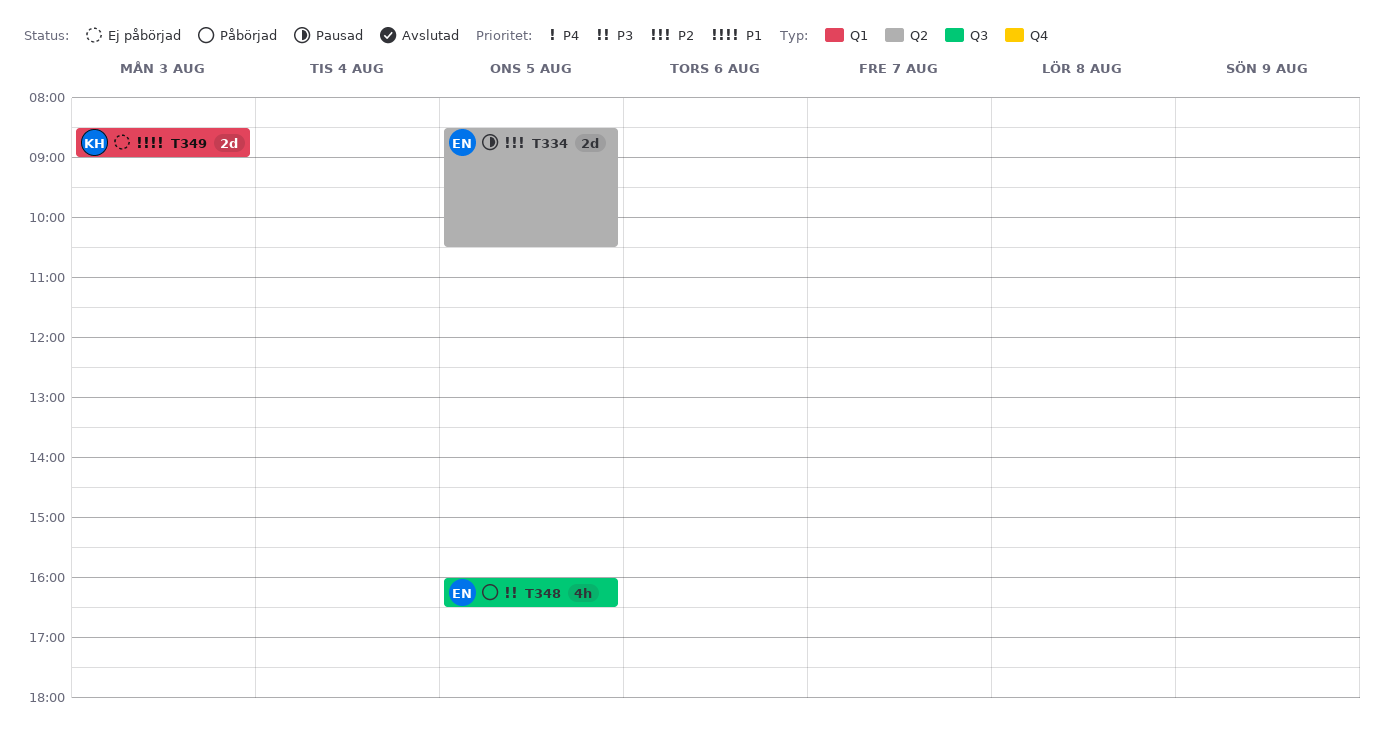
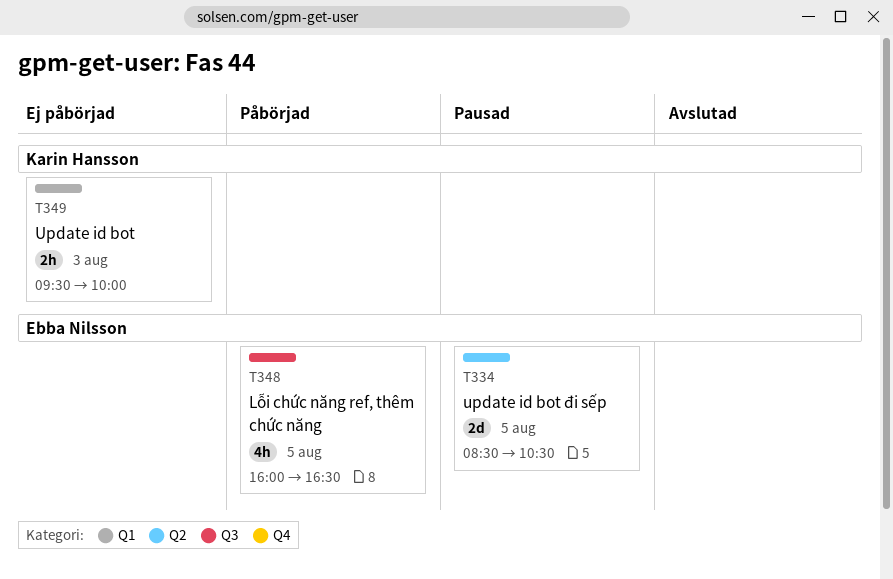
T349, estimate: 2d -> 2h
T349, begins: 08:30 -> 09:30
T349, ends: 09:00 -> 10:00

